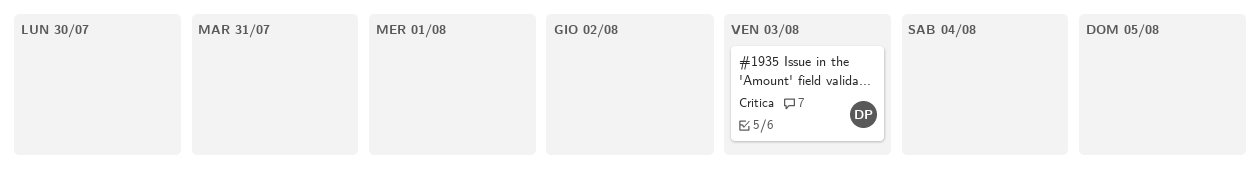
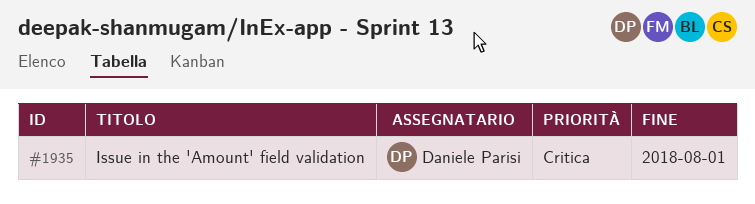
#1935, due: Aug 3 -> Aug 1

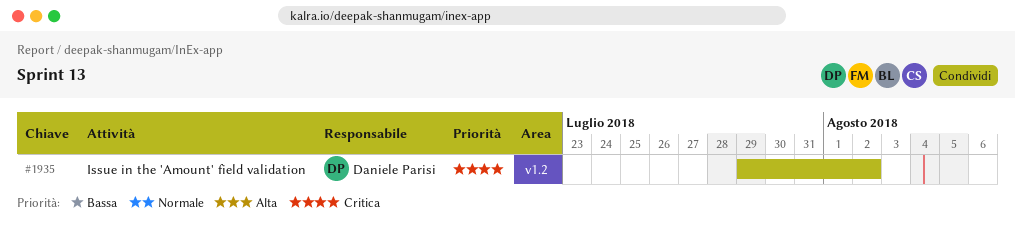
#1935, due: Aug 1 -> Aug 2

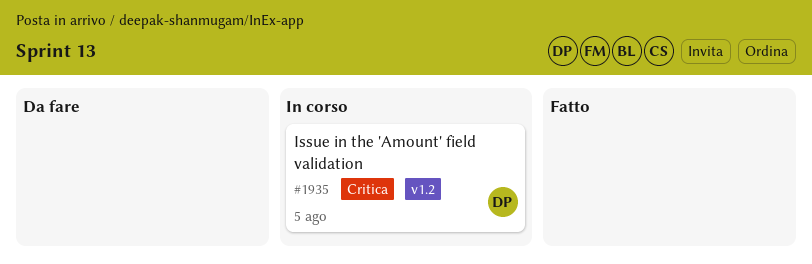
#1935, due: Aug 2 -> Aug 5

